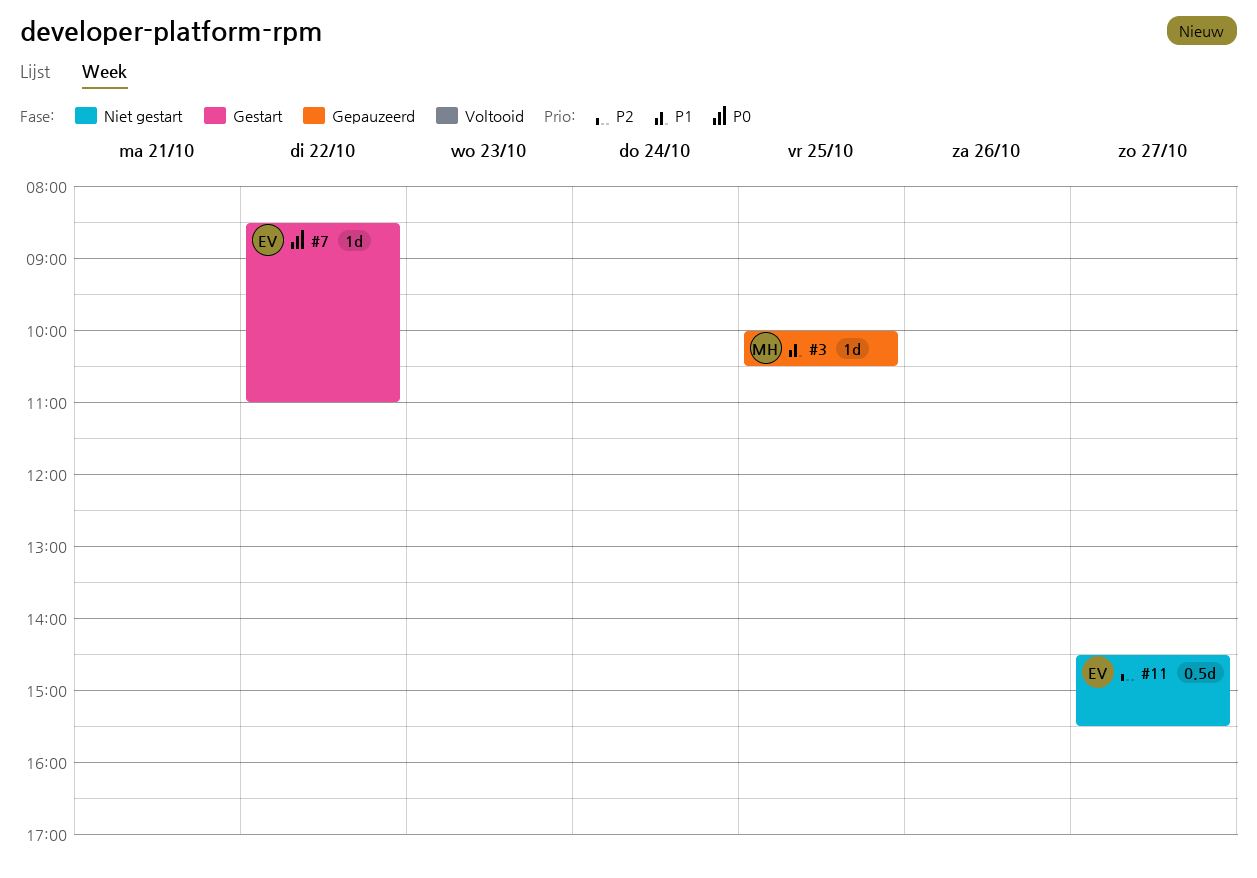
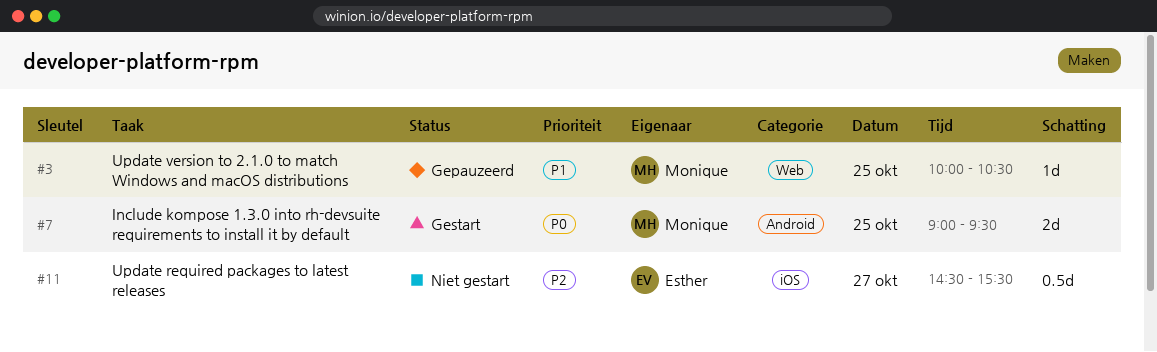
#7, owner: Esther -> Monique
#7, estimate: 1d -> 2d
#7, day: Oct 22 -> Oct 25
#7, begins: 08:30 -> 09:00
#7, ends: 11:00 -> 09:30

